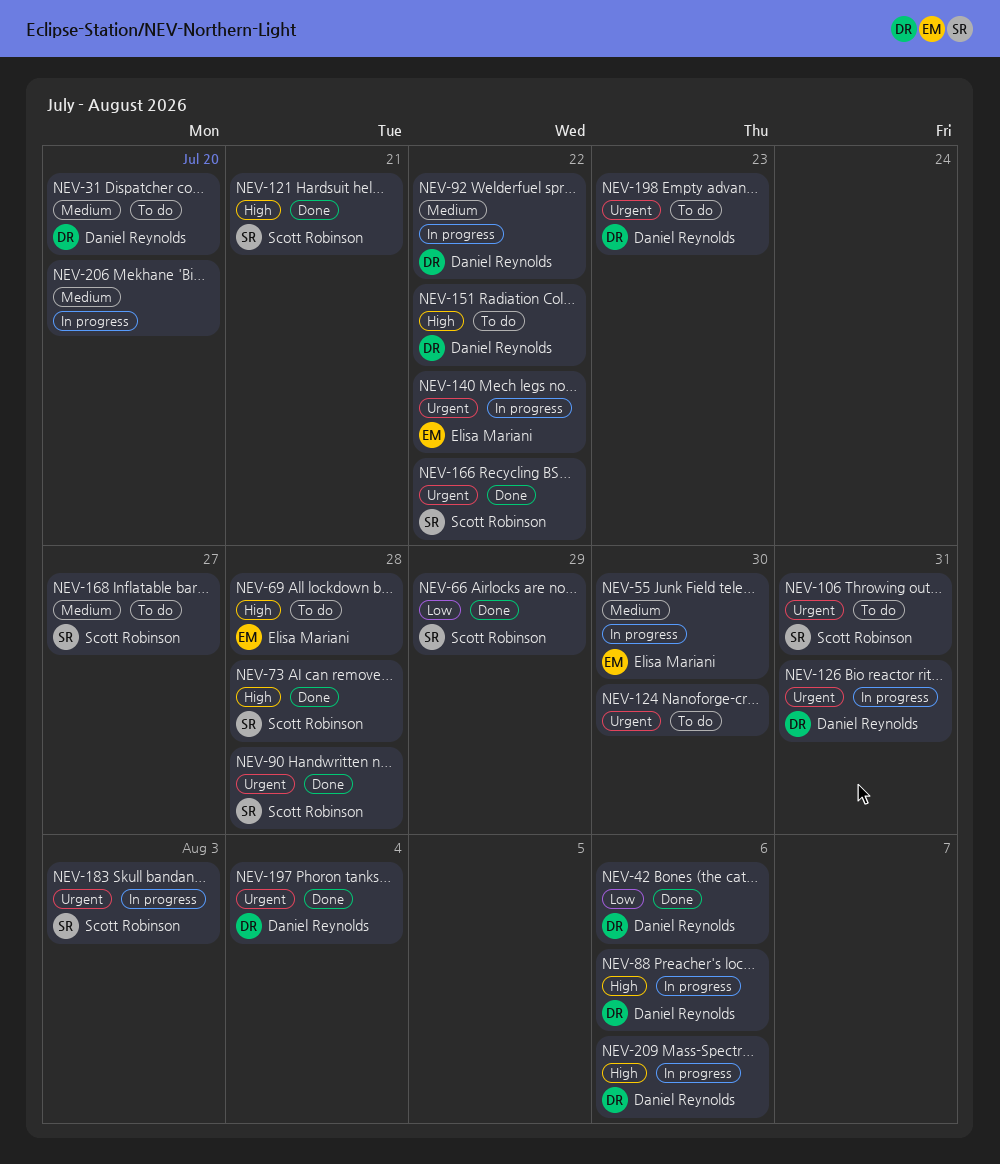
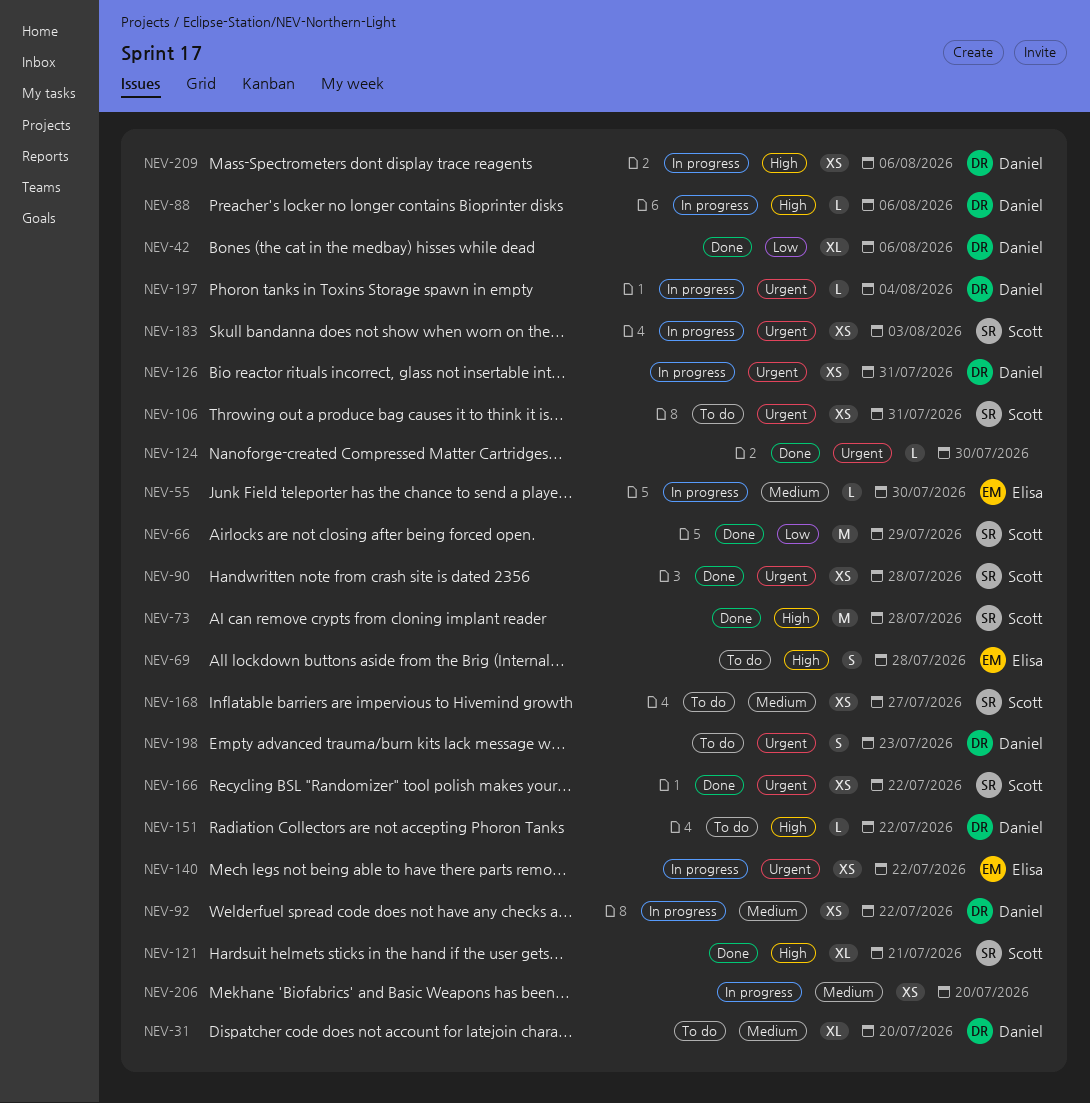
NEV-124, status: To do -> Done
NEV-197, status: Done -> In progress

